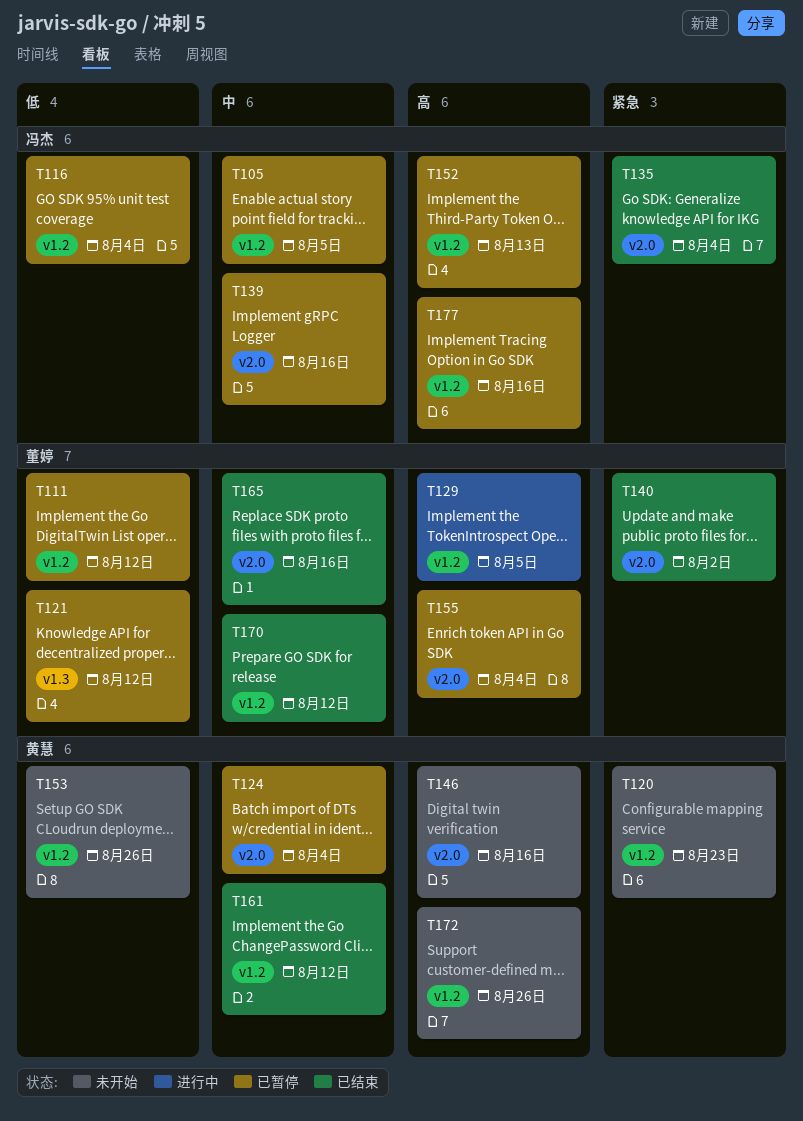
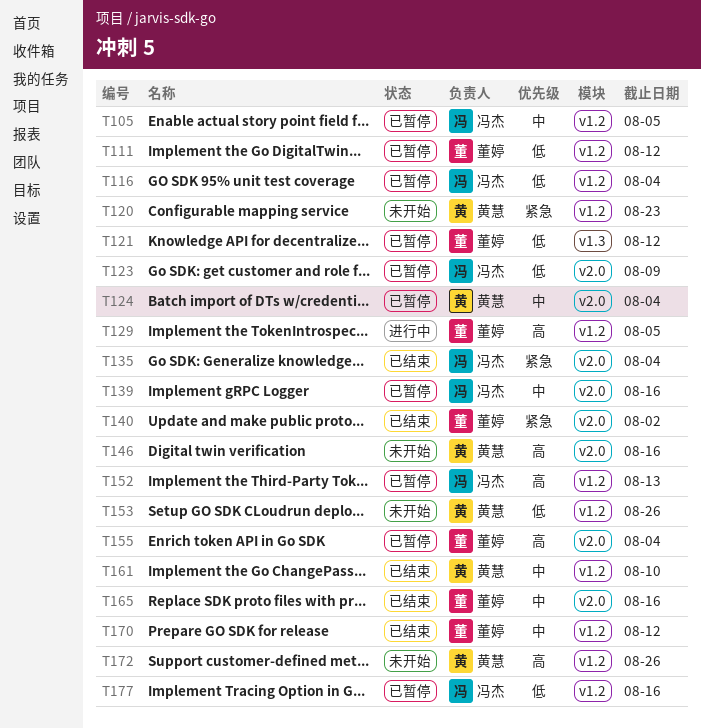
T123: none -> present
T161, due: Aug 12 -> Aug 10
T177, priority: 高 -> 低

